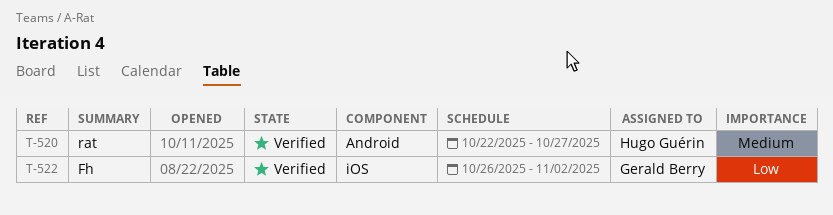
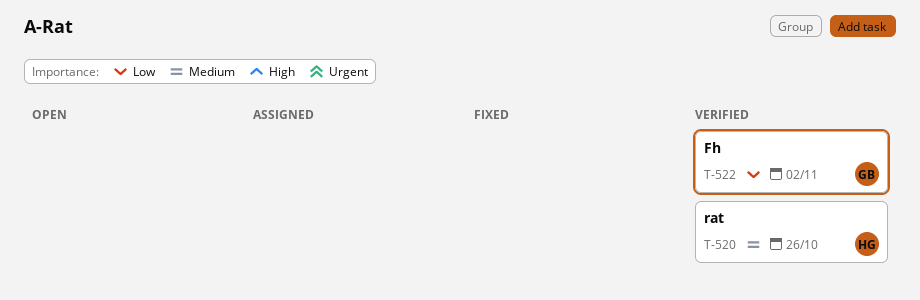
T-520, due: Oct 27 -> Oct 26

